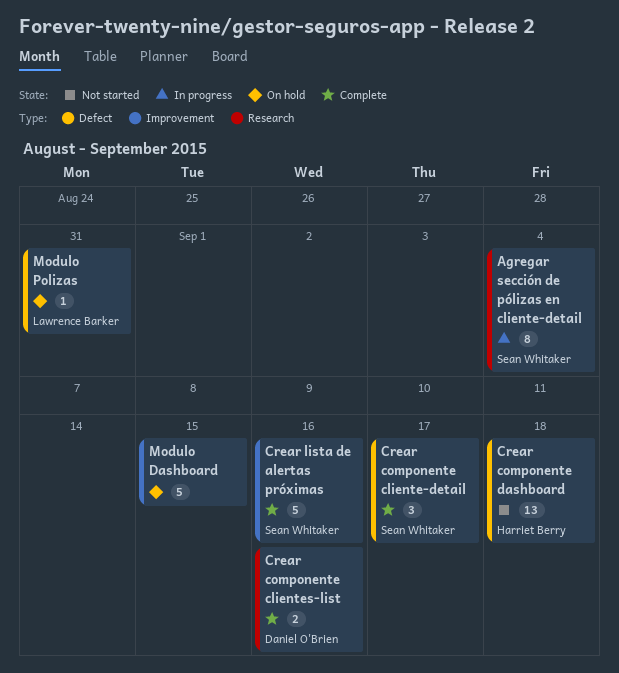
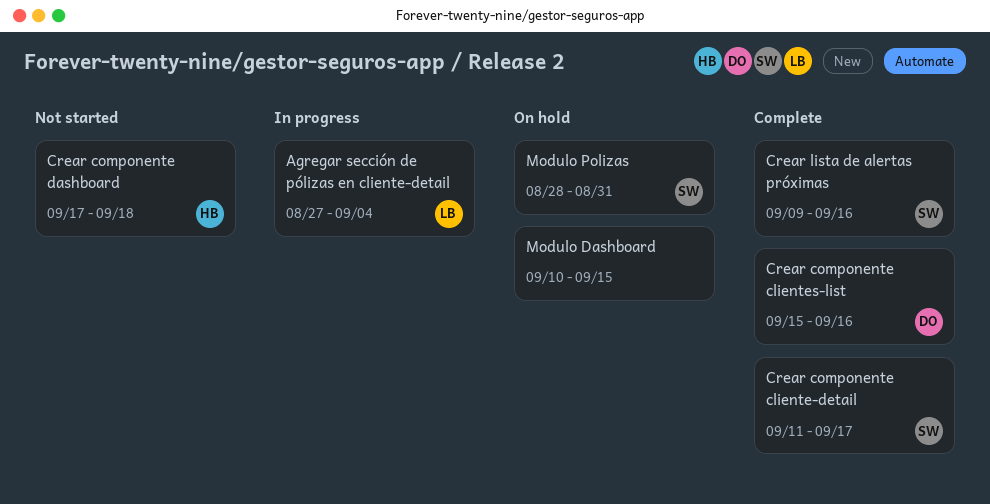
Agregar sección de pólizas en cliente-detail, owner: Sean Whitaker -> Lawrence Barker
Modulo Polizas, owner: Lawrence Barker -> Sean Whitaker

